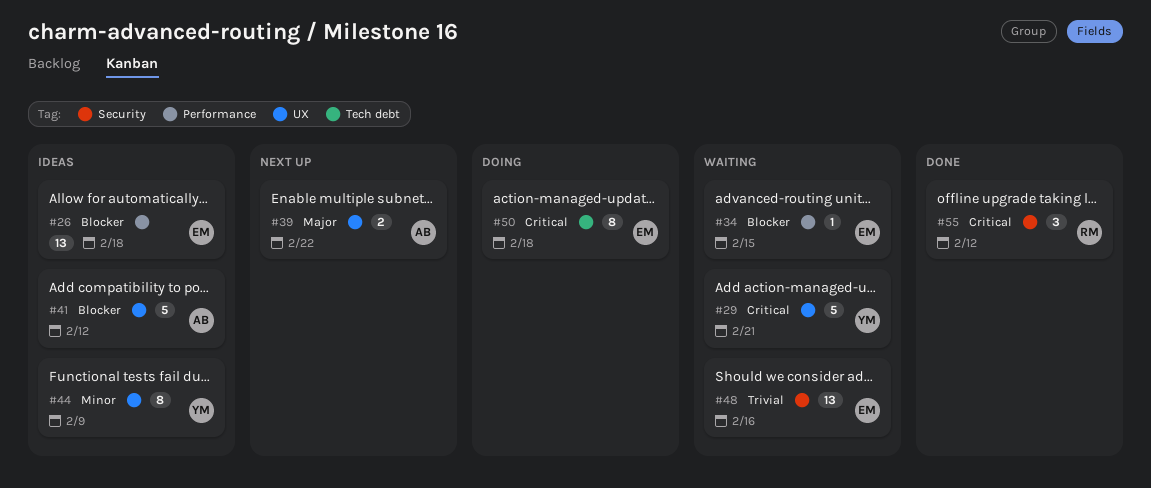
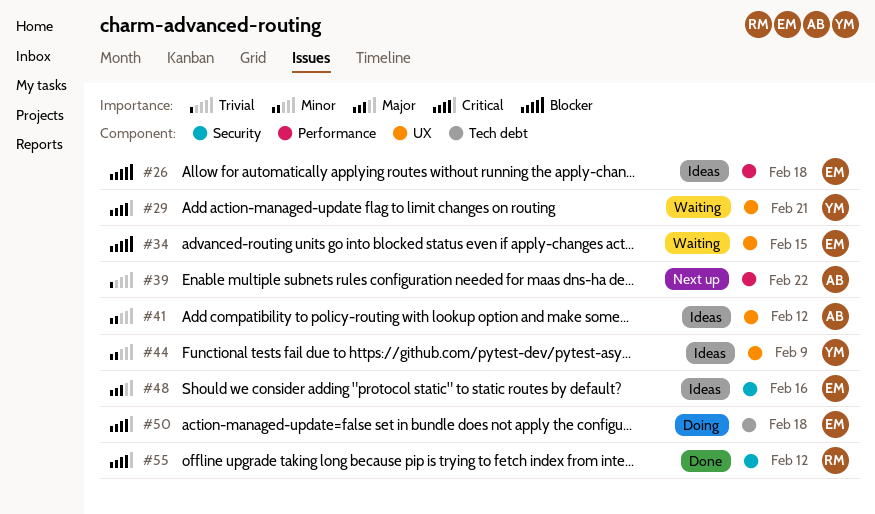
#34, label: Performance -> UX
#39, priority: Major -> Trivial
#39, label: UX -> Performance
#41, priority: Blocker -> Minor
#48, status: Waiting -> Ideas
#48, priority: Trivial -> Major

